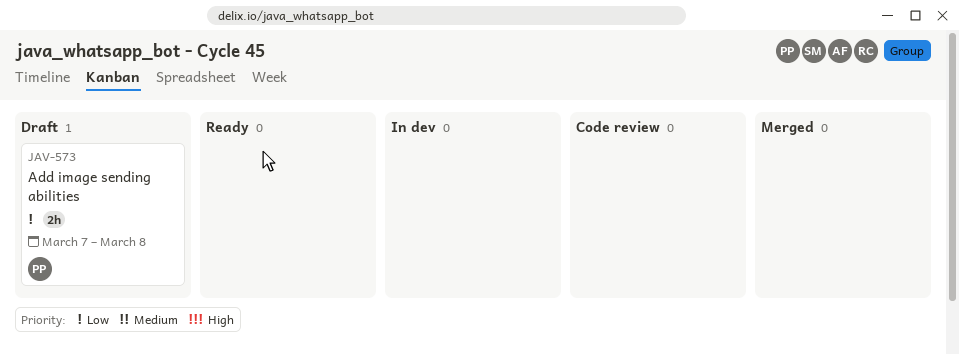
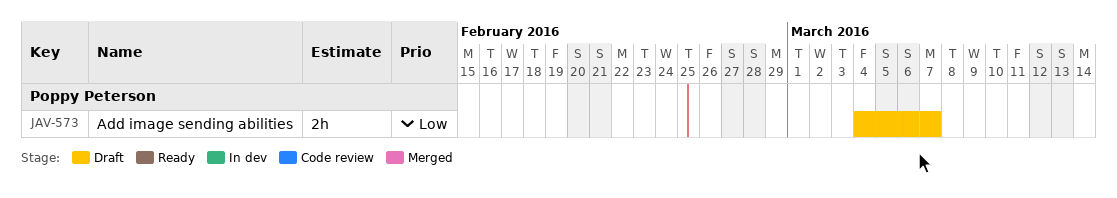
JAV-573, start: Mar 7 -> Mar 4
JAV-573, due: Mar 8 -> Mar 7

